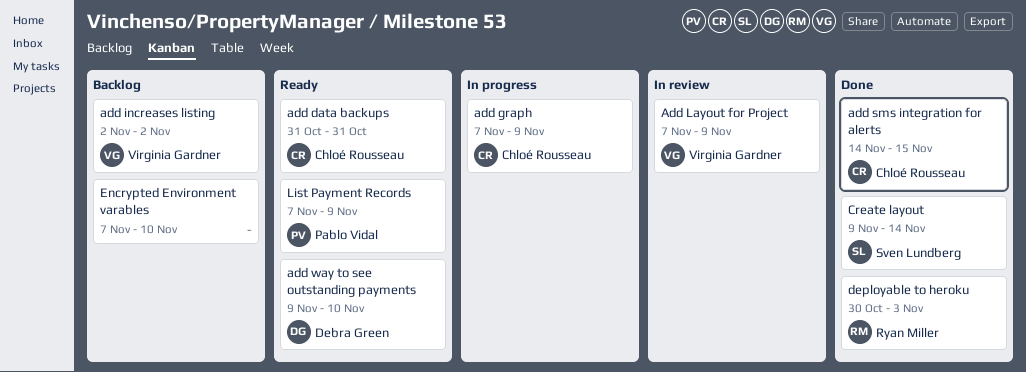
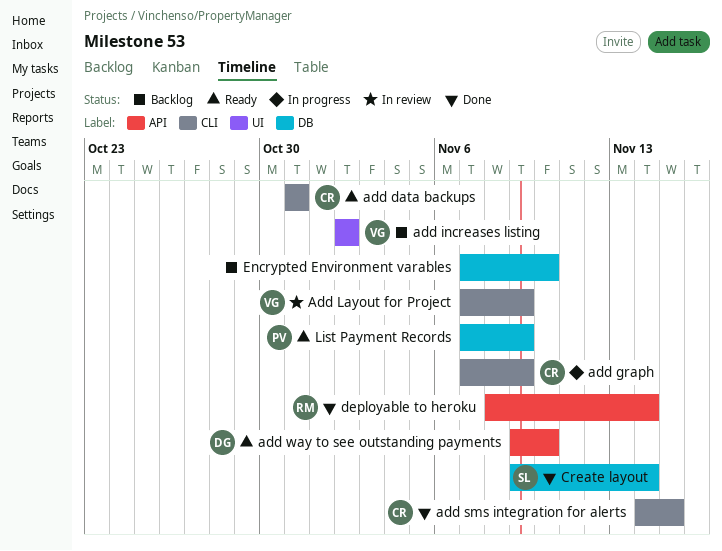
deployable to heroku, start: Oct 30 -> Nov 8
deployable to heroku, due: Nov 3 -> Nov 14

